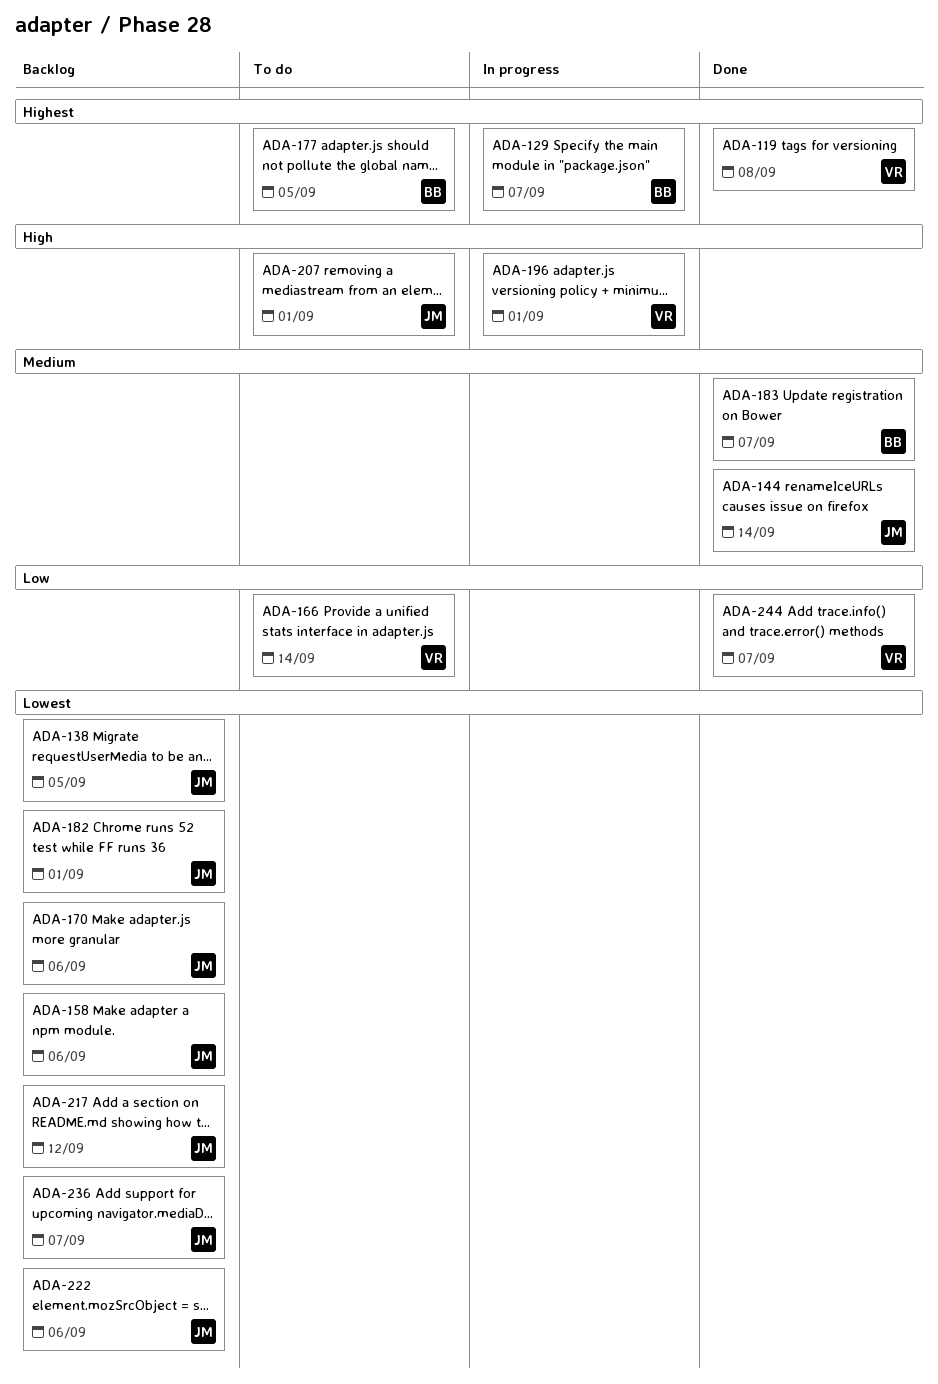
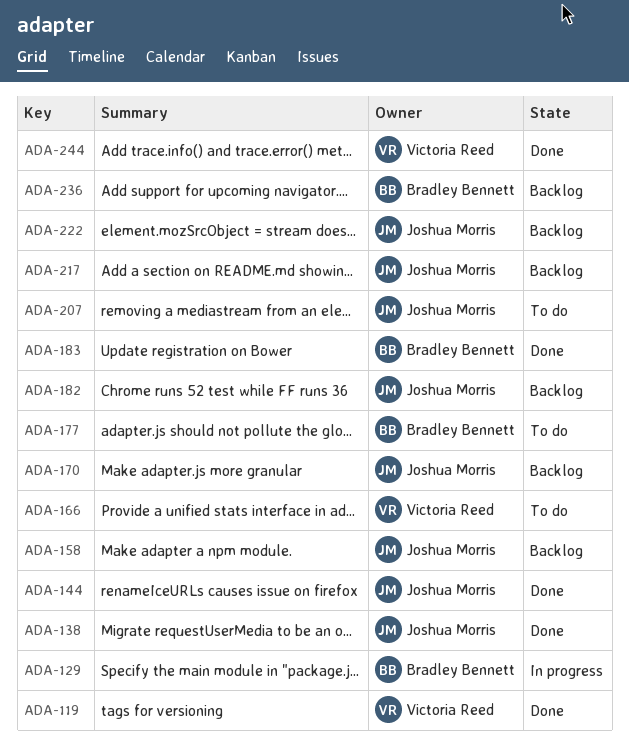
ADA-138, status: Backlog -> Done
ADA-196: present -> none
ADA-236, owner: Joshua Morris -> Bradley Bennett

